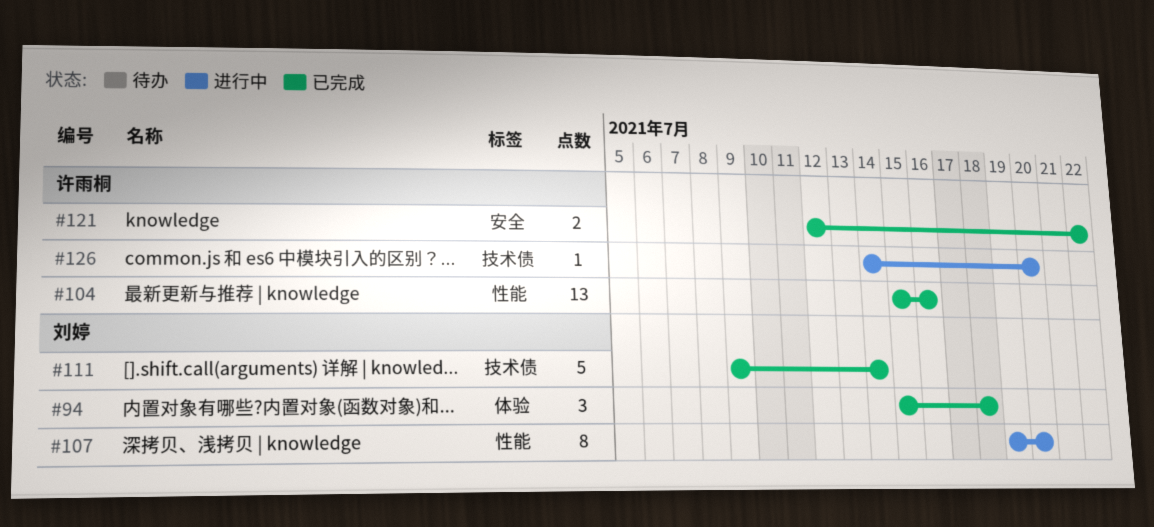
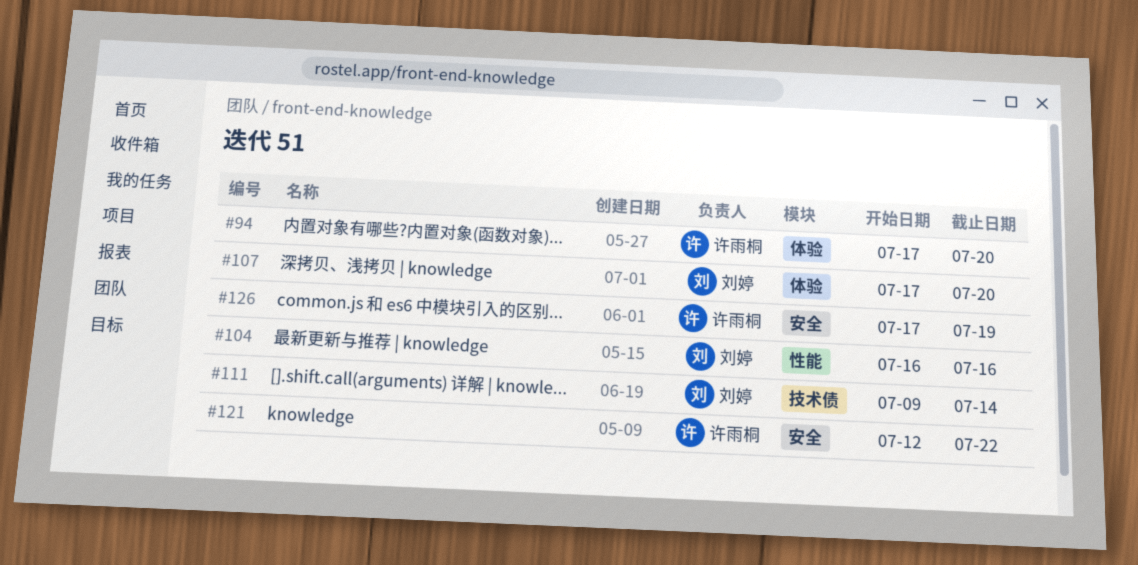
#94, owner: 刘婷 -> 许雨桐
#94, start: Jul 15 -> Jul 17
#94, due: Jul 18 -> Jul 20
#104, owner: 许雨桐 -> 刘婷
#104, start: Jul 15 -> Jul 16
#107, label: 性能 -> 体验
#107, start: Jul 19 -> Jul 17
#126, label: 技术债 -> 安全
#126, start: Jul 14 -> Jul 17
#126, due: Jul 20 -> Jul 19

